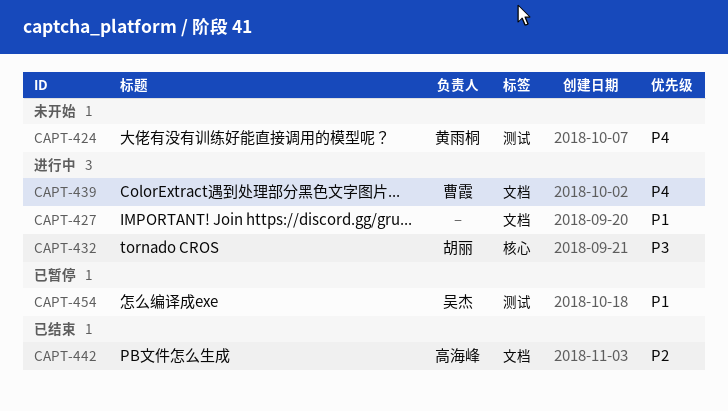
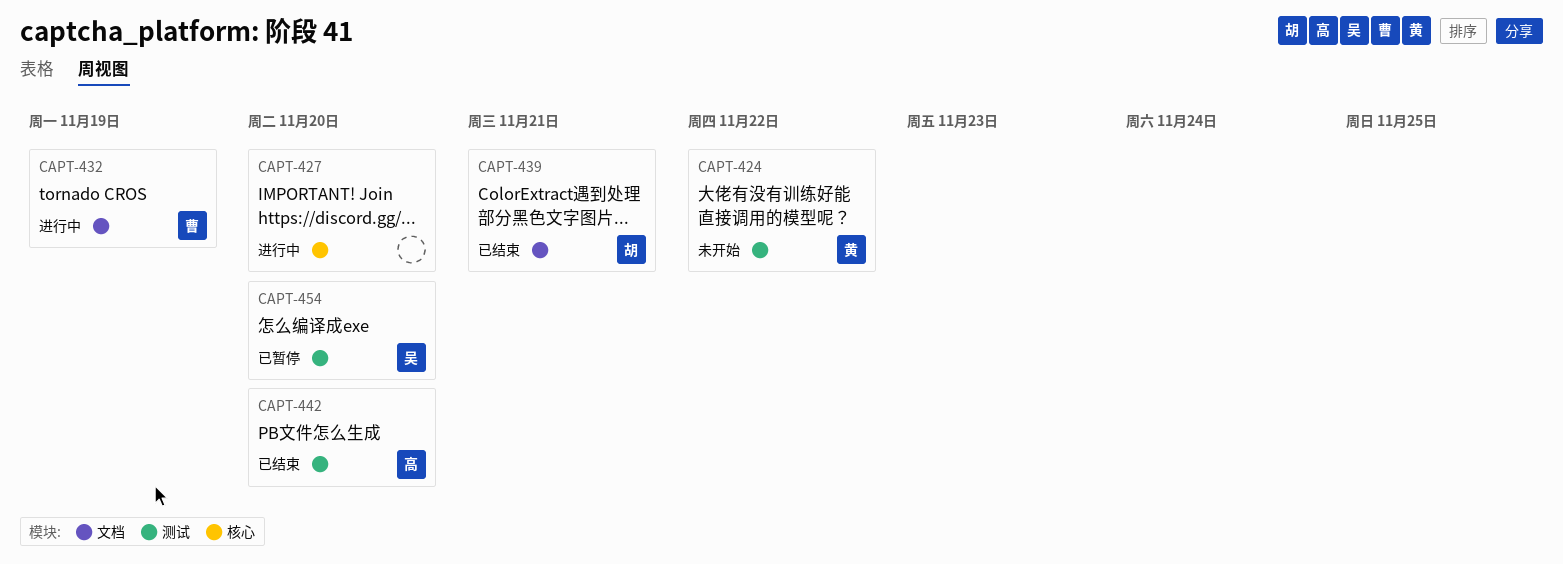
CAPT-427, label: 文档 -> 核心
CAPT-432, owner: 胡丽 -> 曹霞
CAPT-432, label: 核心 -> 文档
CAPT-439, status: 进行中 -> 已结束
CAPT-439, owner: 曹霞 -> 胡丽
CAPT-442, label: 文档 -> 测试

